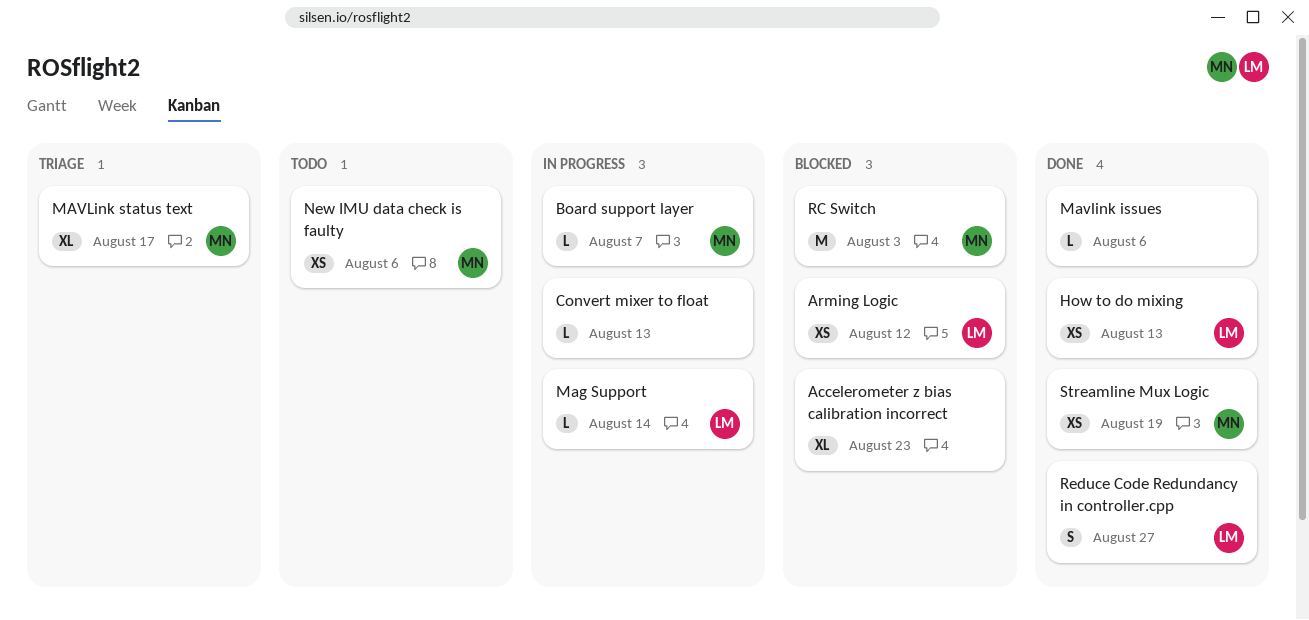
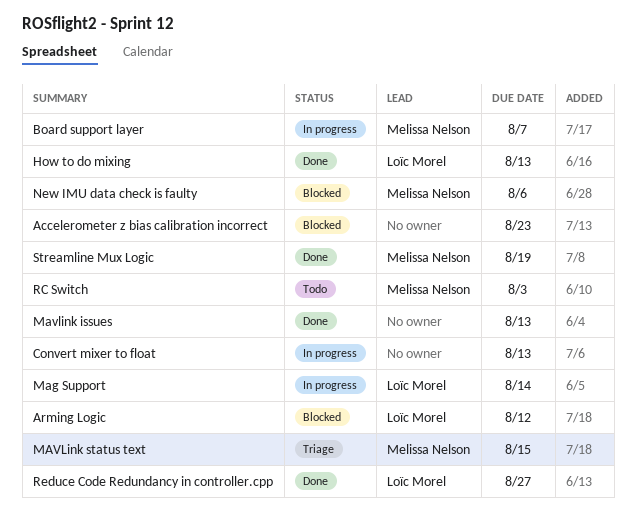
Mavlink issues, due: Aug 6 -> Aug 13
MAVLink status text, due: Aug 17 -> Aug 15
New IMU data check is faulty, status: Todo -> Blocked
RC Switch, status: Blocked -> Todo

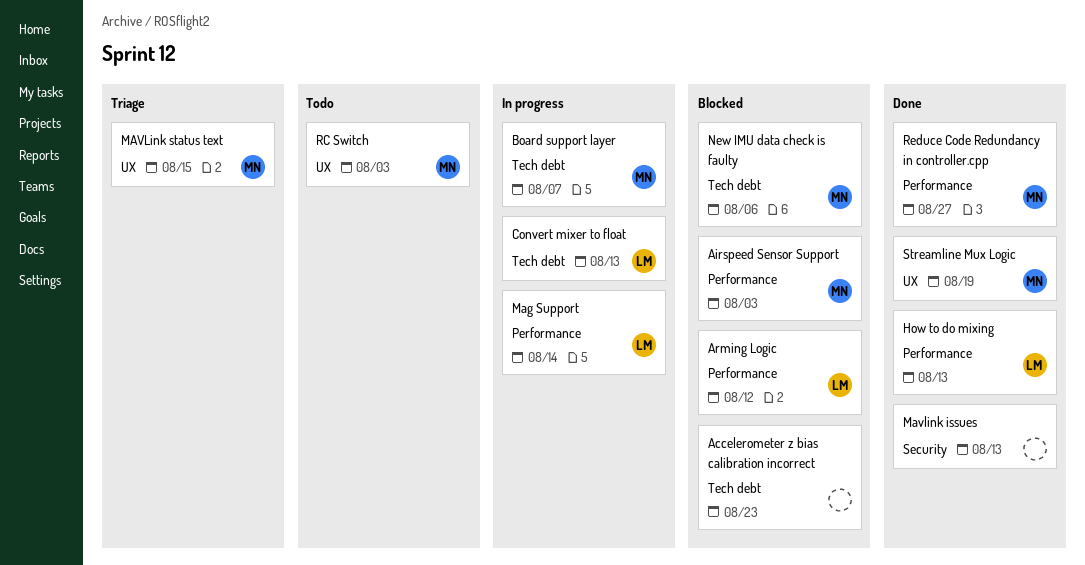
Airspeed Sensor Support: none -> present
Convert mixer to float, owner: none -> Loïc Morel
Reduce Code Redundancy in controller.cpp, owner: Loïc Morel -> Melissa Nelson

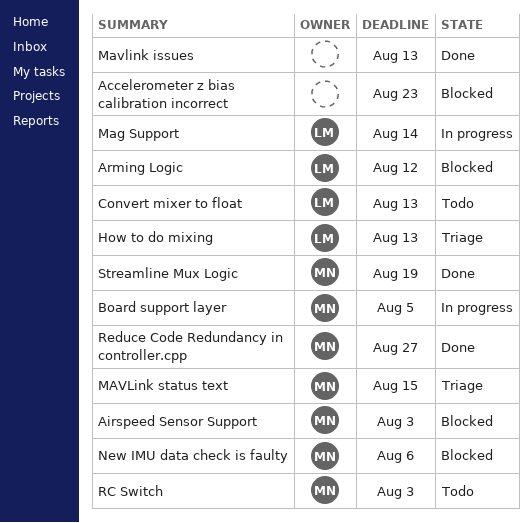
Board support layer, due: Aug 7 -> Aug 5
Convert mixer to float, status: In progress -> Todo
How to do mixing, status: Done -> Triage

